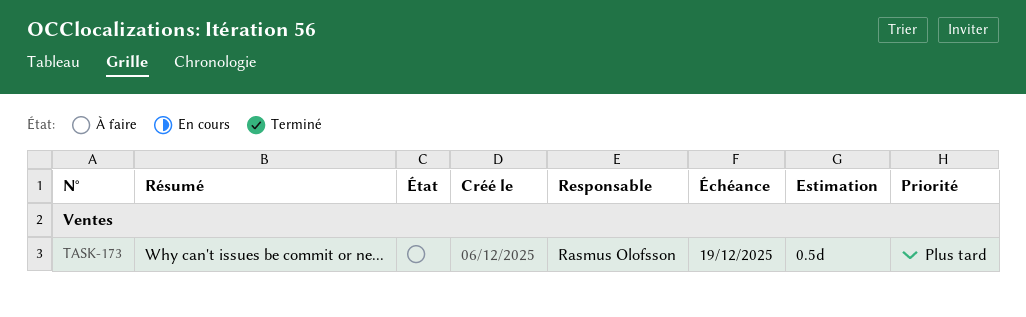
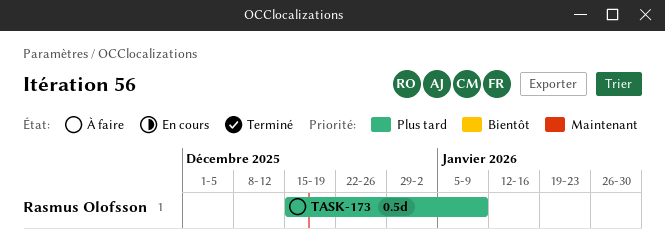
TASK-173, due: Dec 19 -> Jan 9

